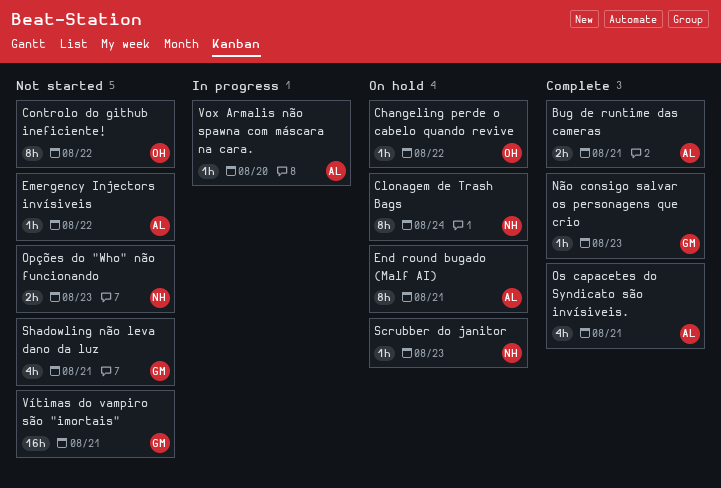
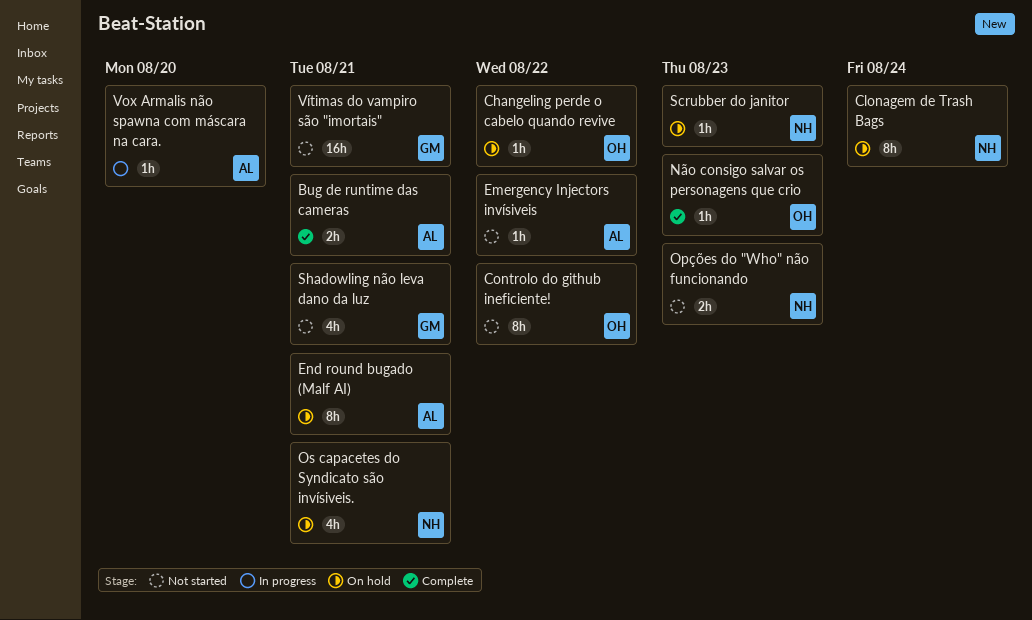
Não consigo salvar os personagens que crio, owner: GM -> OH
Os capacetes do Syndicato são invísiveis., status: Complete -> On hold
Os capacetes do Syndicato são invísiveis., owner: AL -> NH

